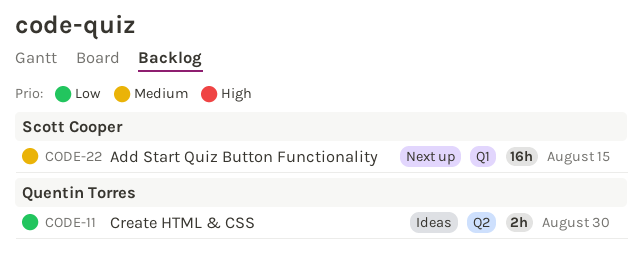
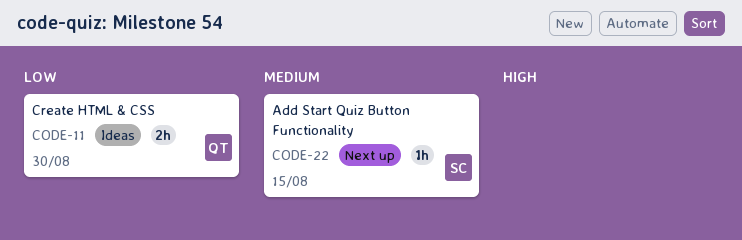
CODE-22, estimate: 16h -> 1h

